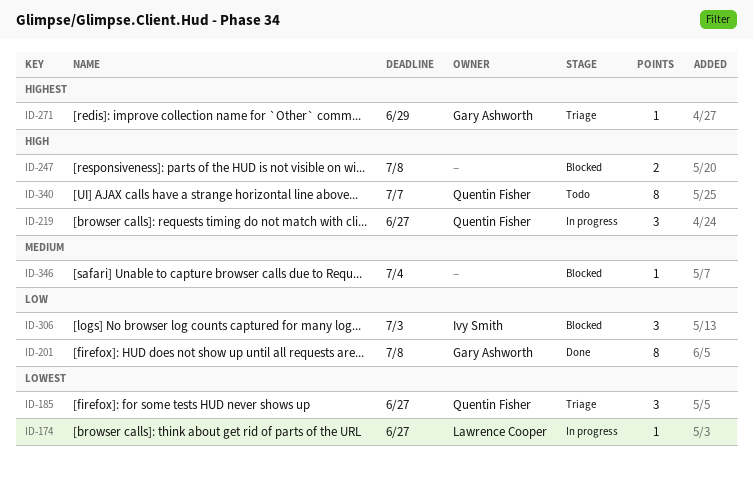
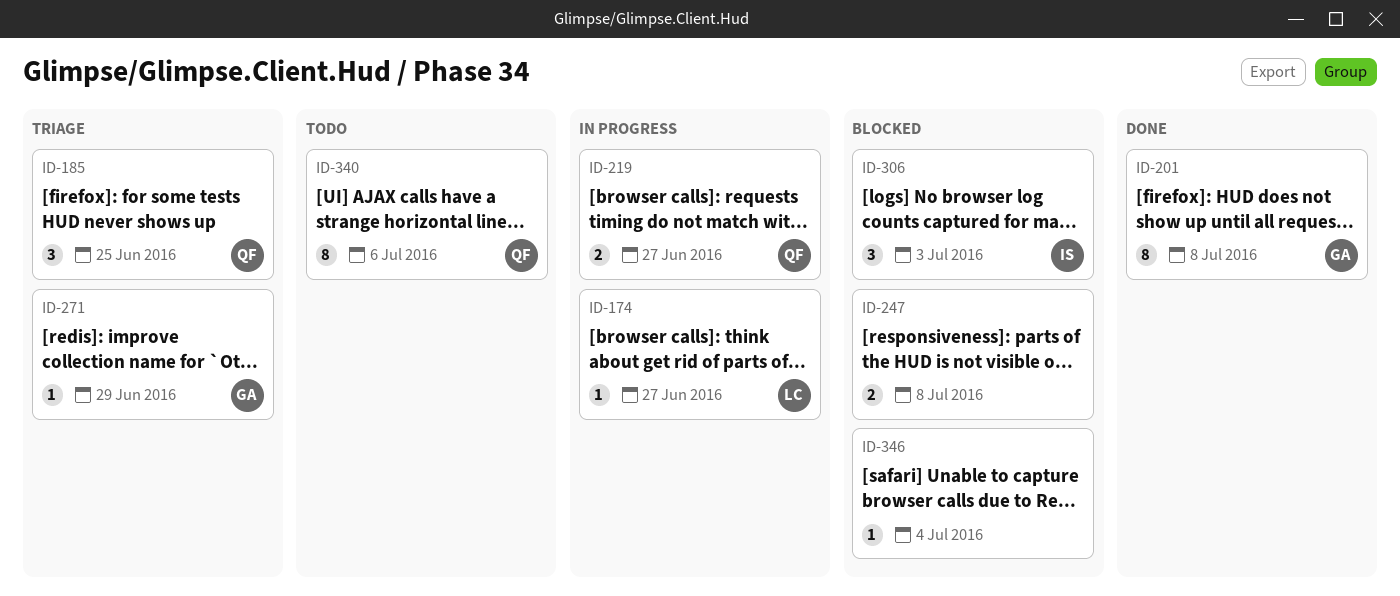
ID-185, due: Jun 27 -> Jun 25
ID-219, estimate: 3 -> 2
ID-340, due: Jul 7 -> Jul 6

